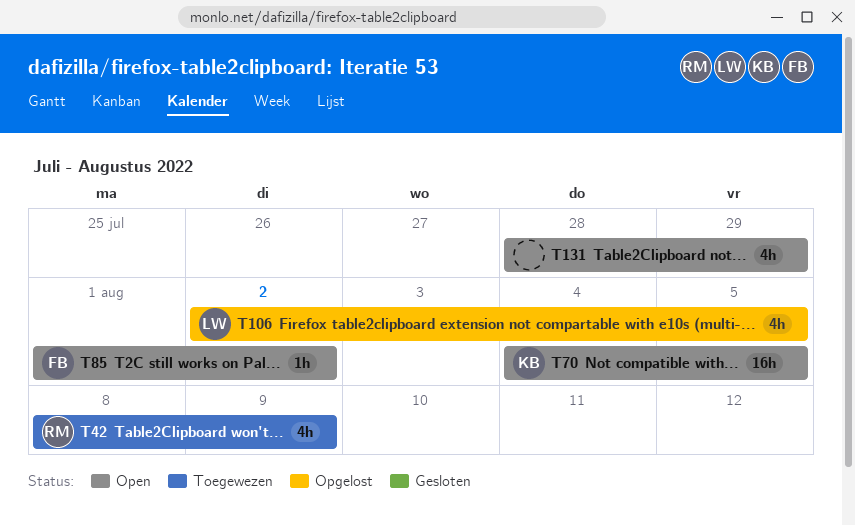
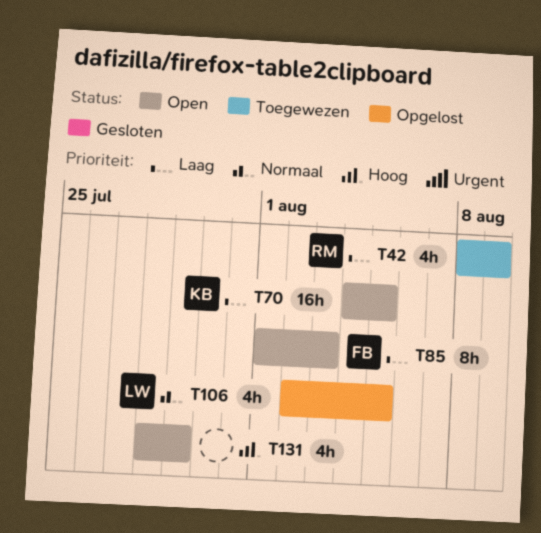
T85, estimate: 1h -> 8h
T85, due: Aug 2 -> Aug 3

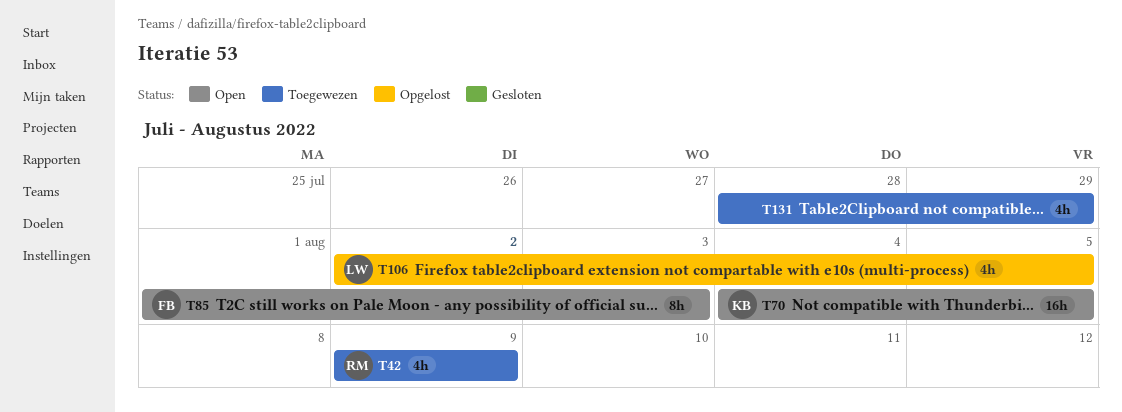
T42, start: Aug 8 -> Aug 9
T131, status: Open -> Toegewezen

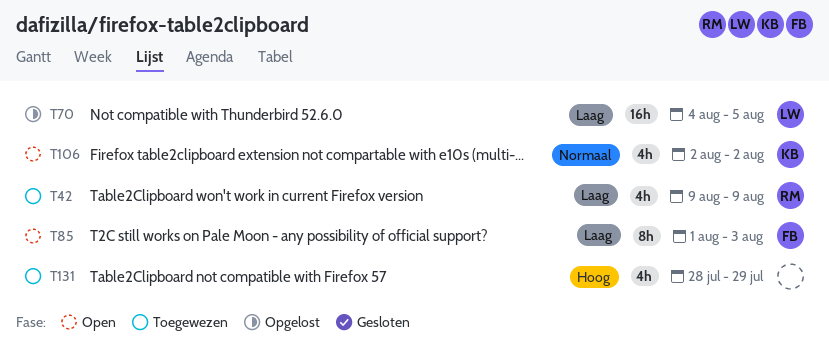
T70, status: Open -> Opgelost
T70, owner: KB -> LW
T106, status: Opgelost -> Open
T106, owner: LW -> KB
T106, due: Aug 5 -> Aug 2

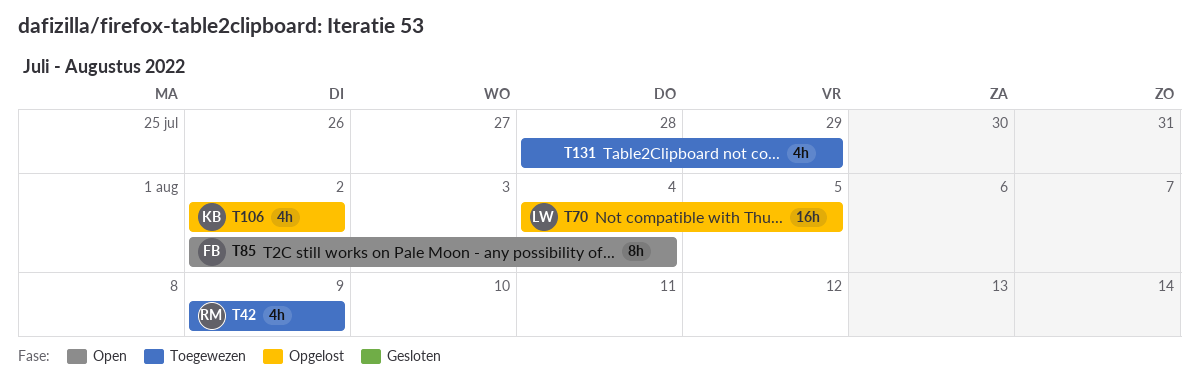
T85, start: Aug 1 -> Aug 2
T85, due: Aug 3 -> Aug 4
T106, status: Open -> Opgelost

